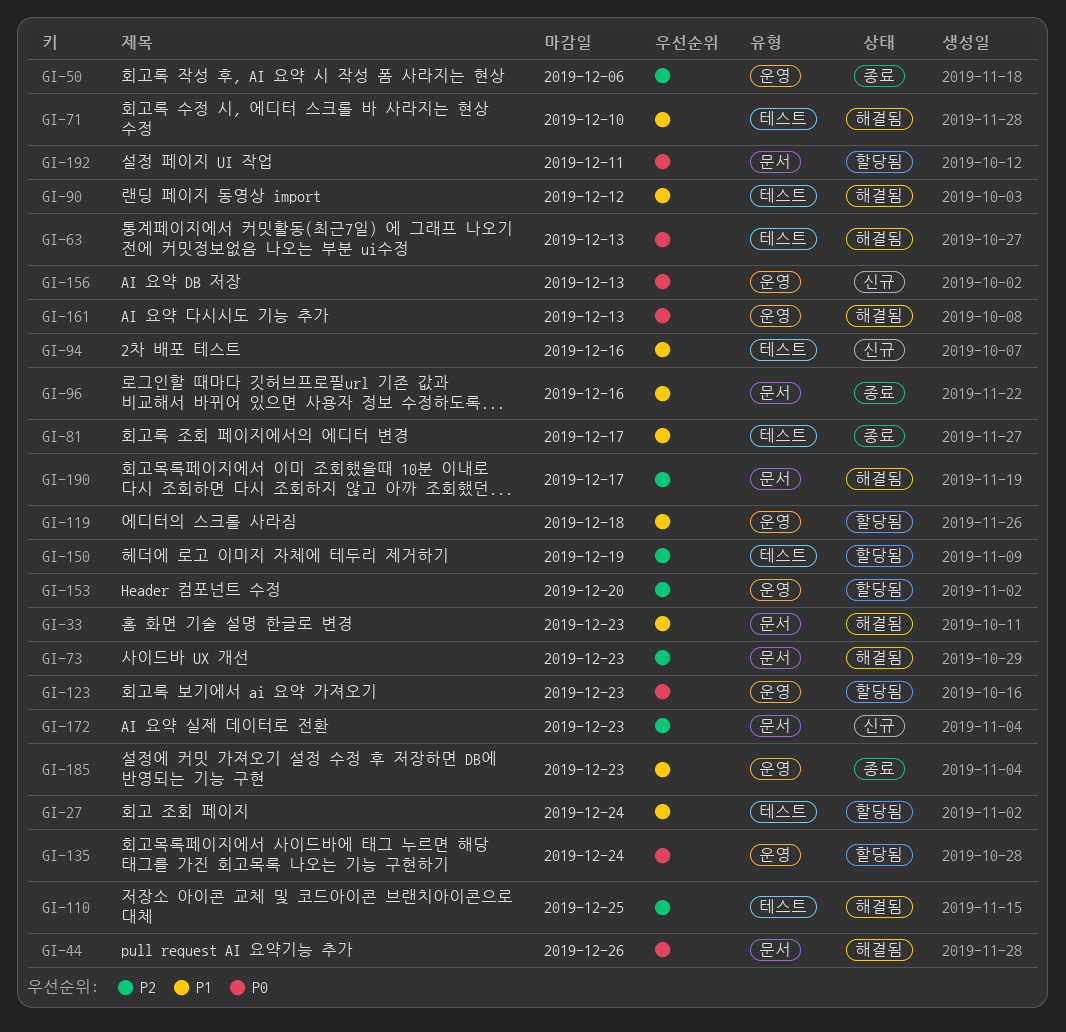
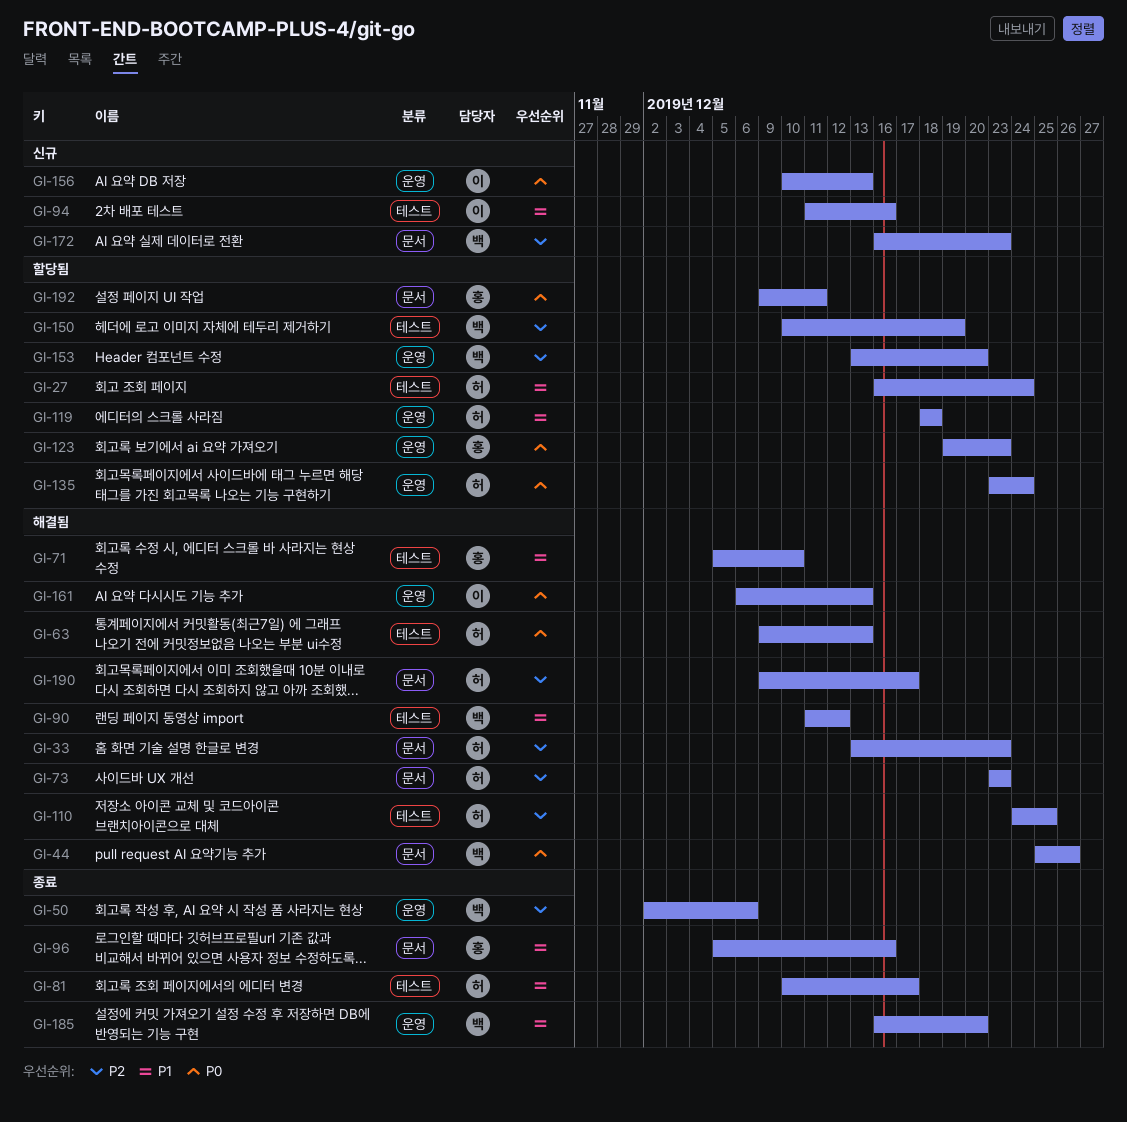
GI-33, priority: P1 -> P2
GI-185, due: Dec 23 -> Dec 20

